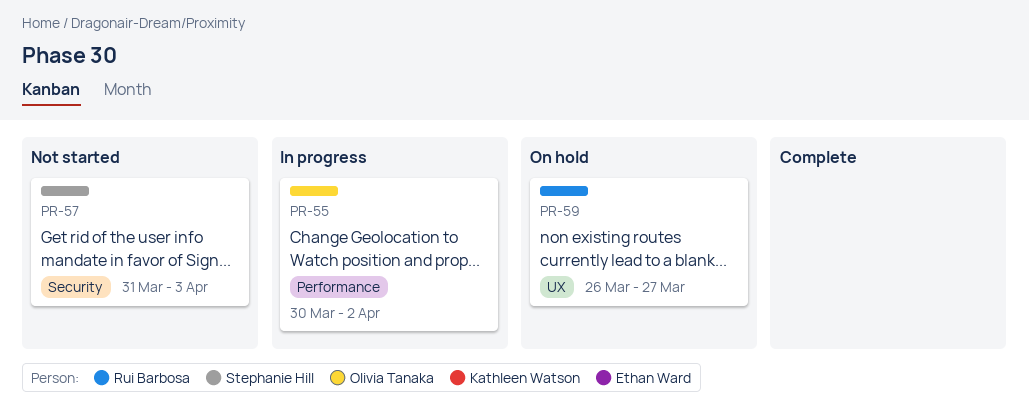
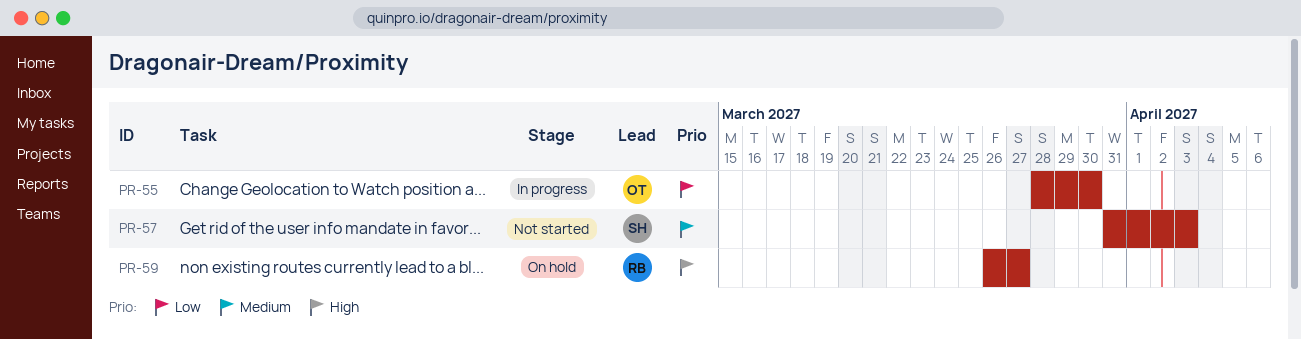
PR-55, start: Mar 30 -> Mar 28
PR-55, due: Apr 2 -> Mar 30

